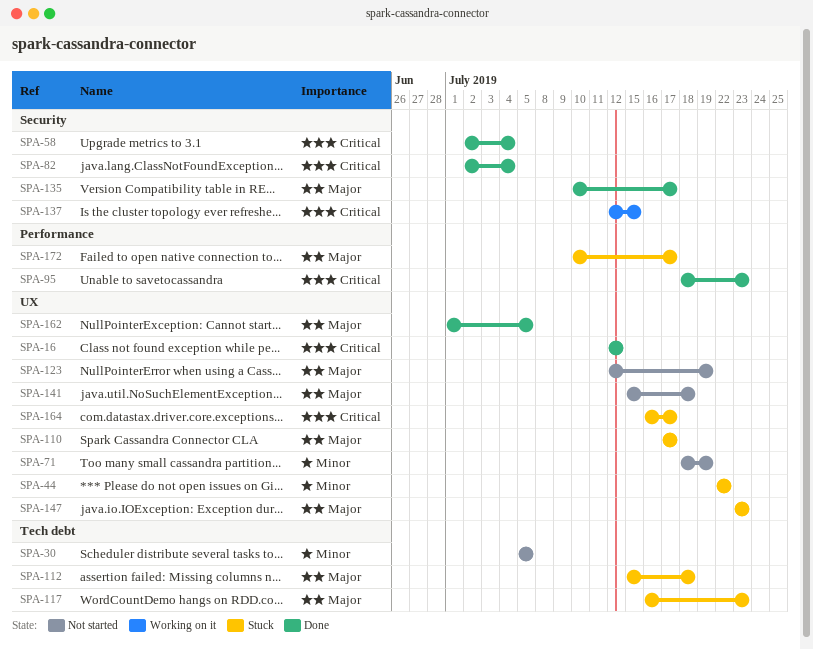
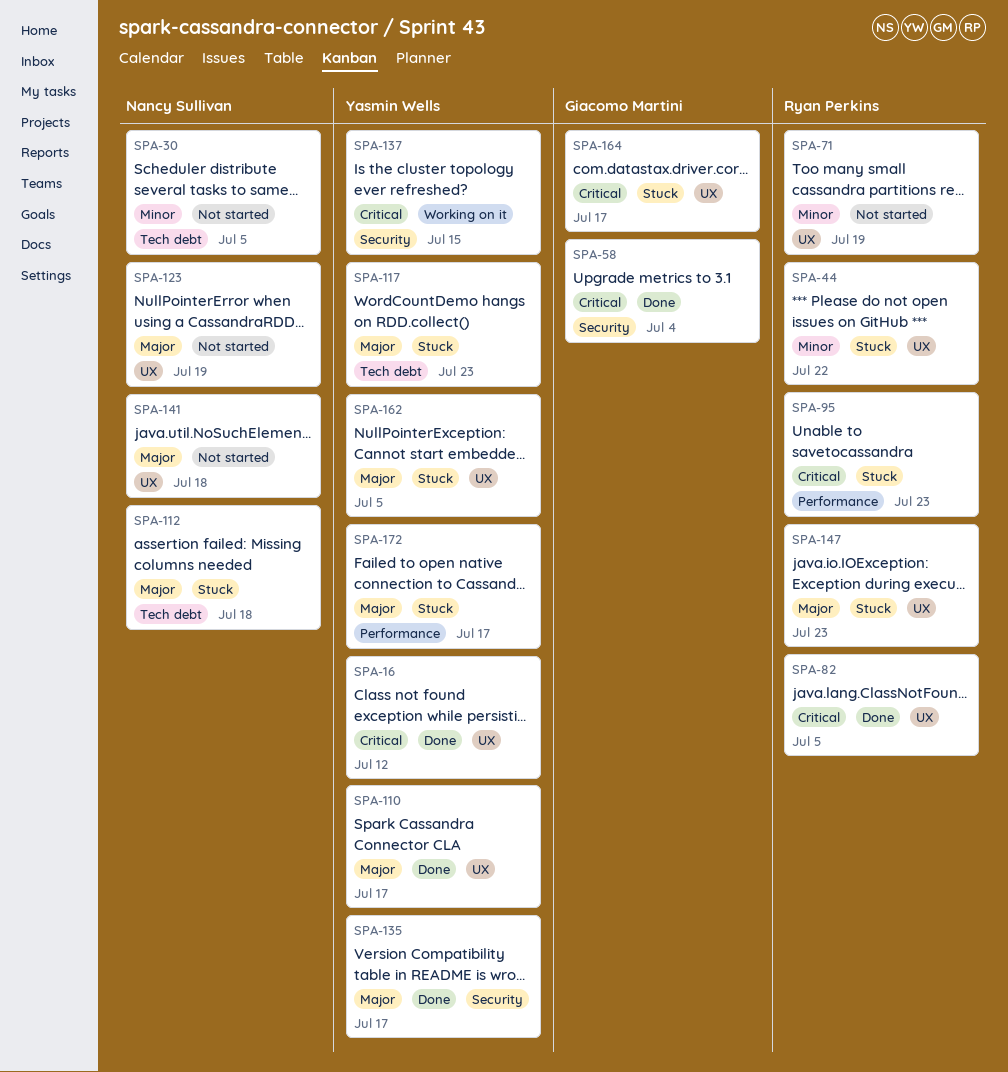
SPA-82, label: Security -> UX
SPA-82, due: Jul 4 -> Jul 5
SPA-95, status: Done -> Stuck
SPA-110, status: Stuck -> Done
SPA-162, status: Done -> Stuck

